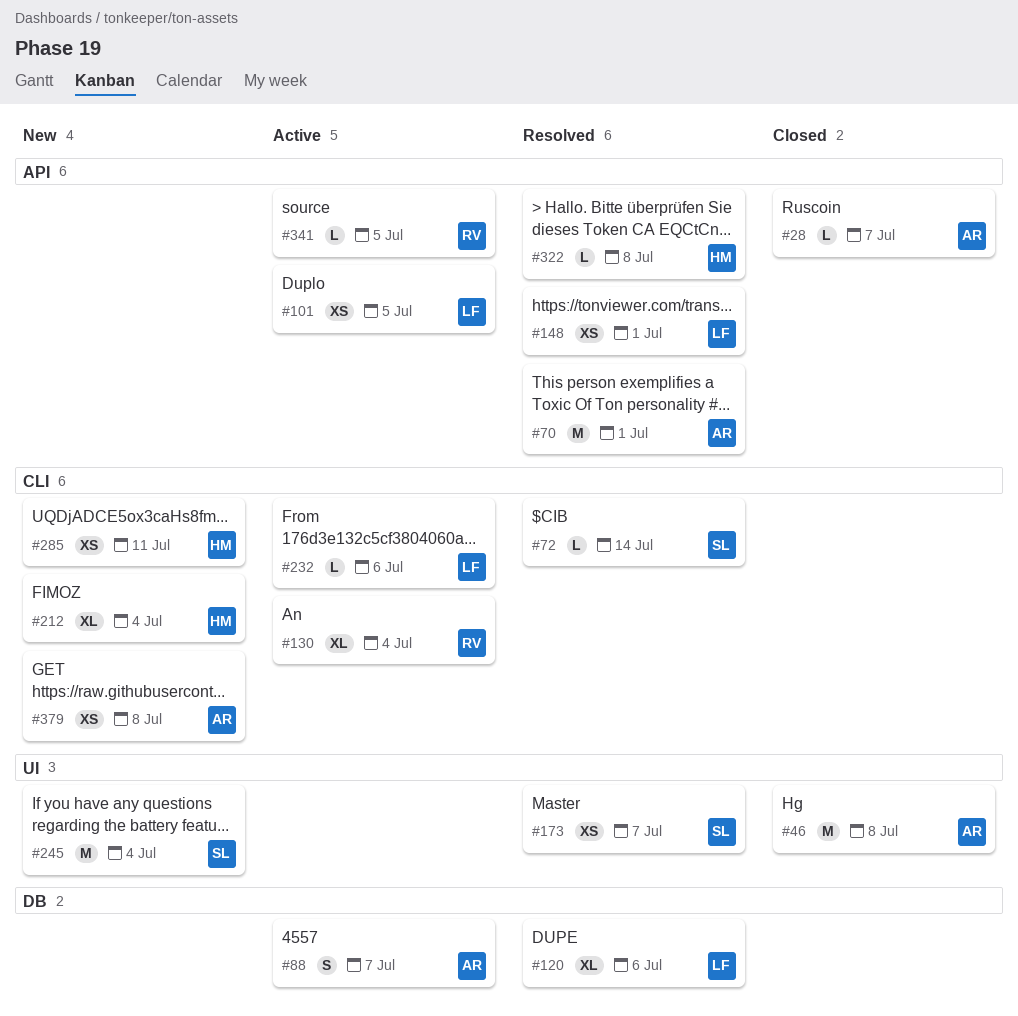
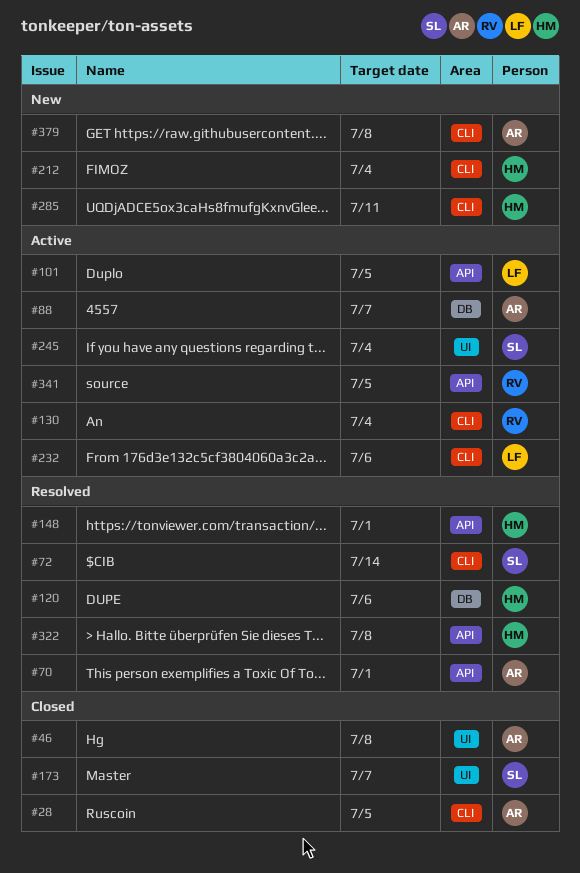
#28, label: API -> CLI
#28, due: Jul 7 -> Jul 5
#120, owner: LF -> HM
#148, owner: LF -> HM
#173, status: Resolved -> Closed
#245, status: New -> Active

